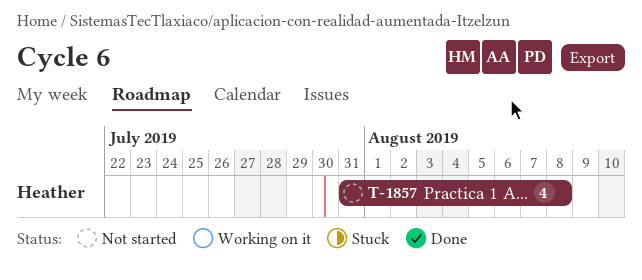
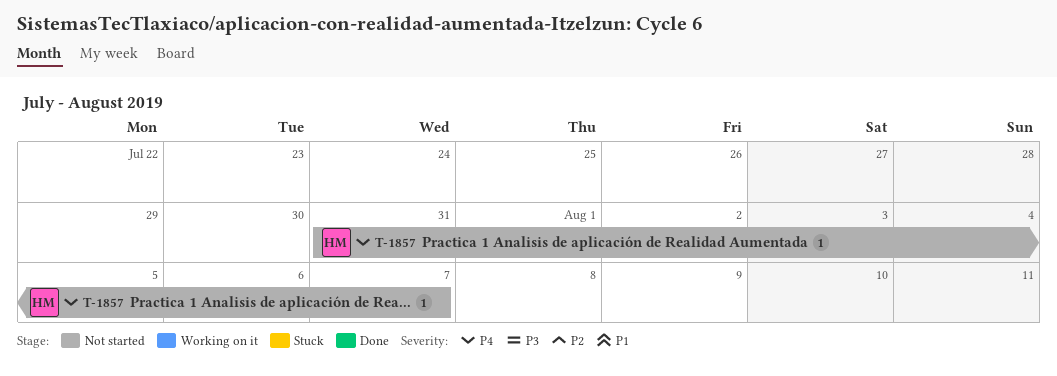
T-1857, estimate: 4 -> 1
T-1857, due: Aug 8 -> Aug 7

